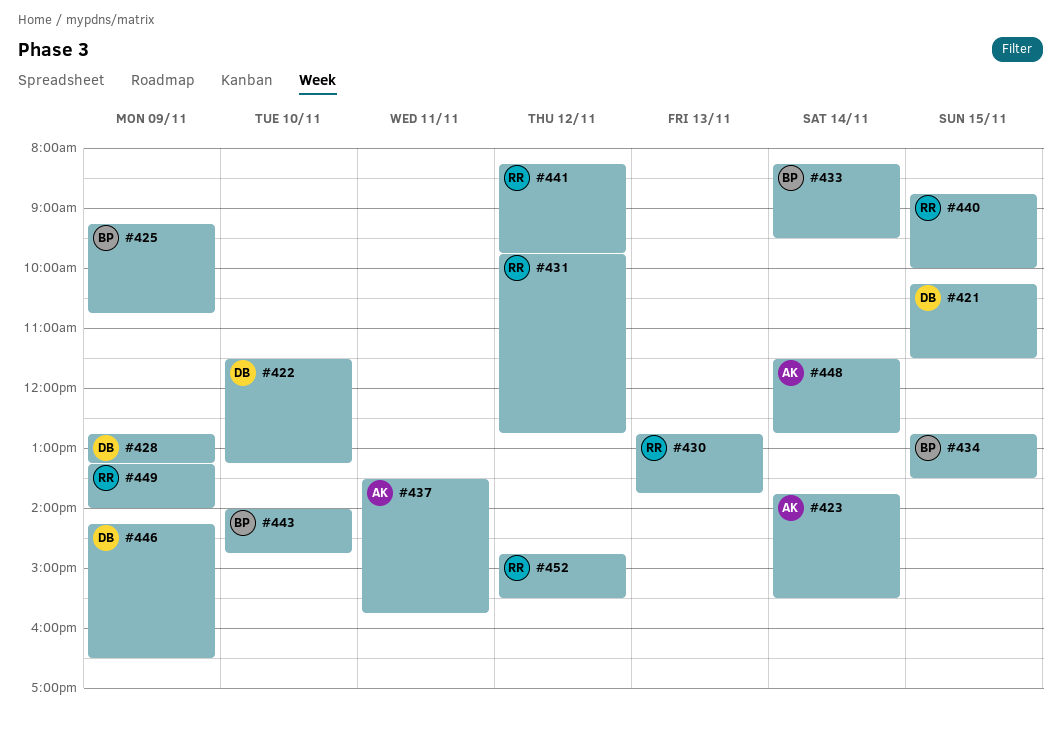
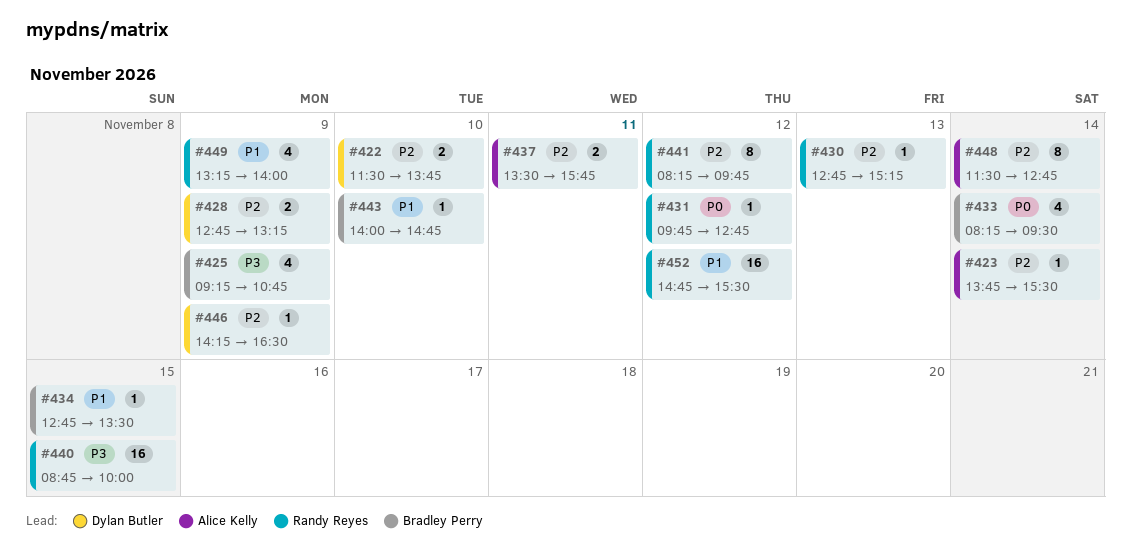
#421: present -> none
#422, ends: 13:15 -> 13:45
#430, ends: 13:45 -> 15:15

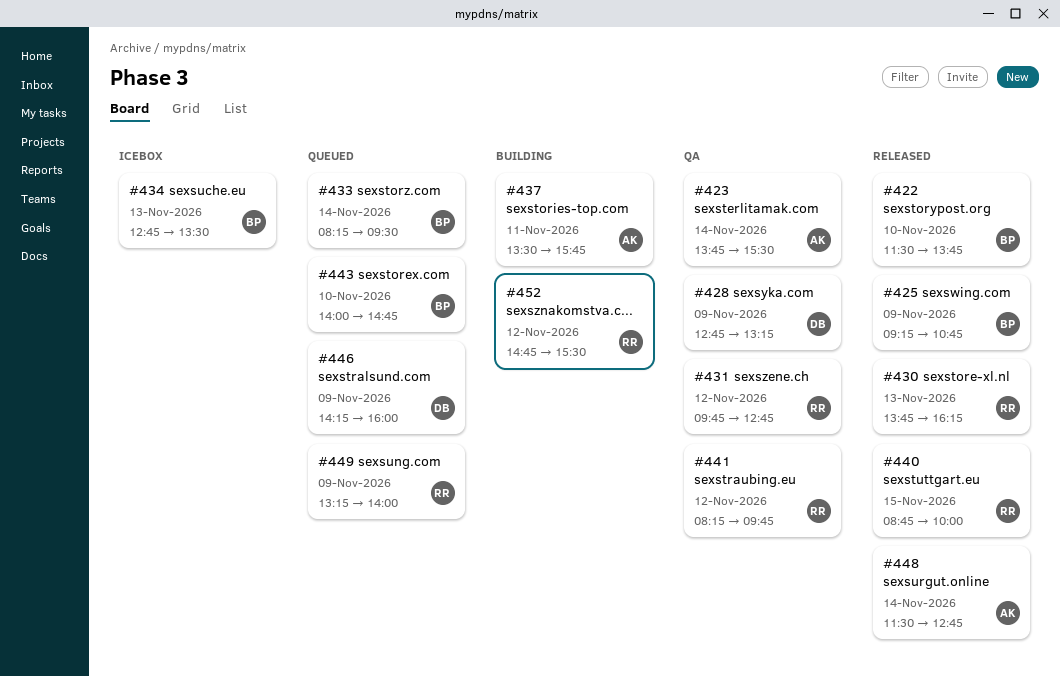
#422, owner: Dylan Butler -> Bradley Perry
#430, begins: 12:45 -> 13:45
#430, ends: 15:15 -> 16:15
#434, day: Nov 15 -> Nov 13
#446, ends: 16:30 -> 16:00

